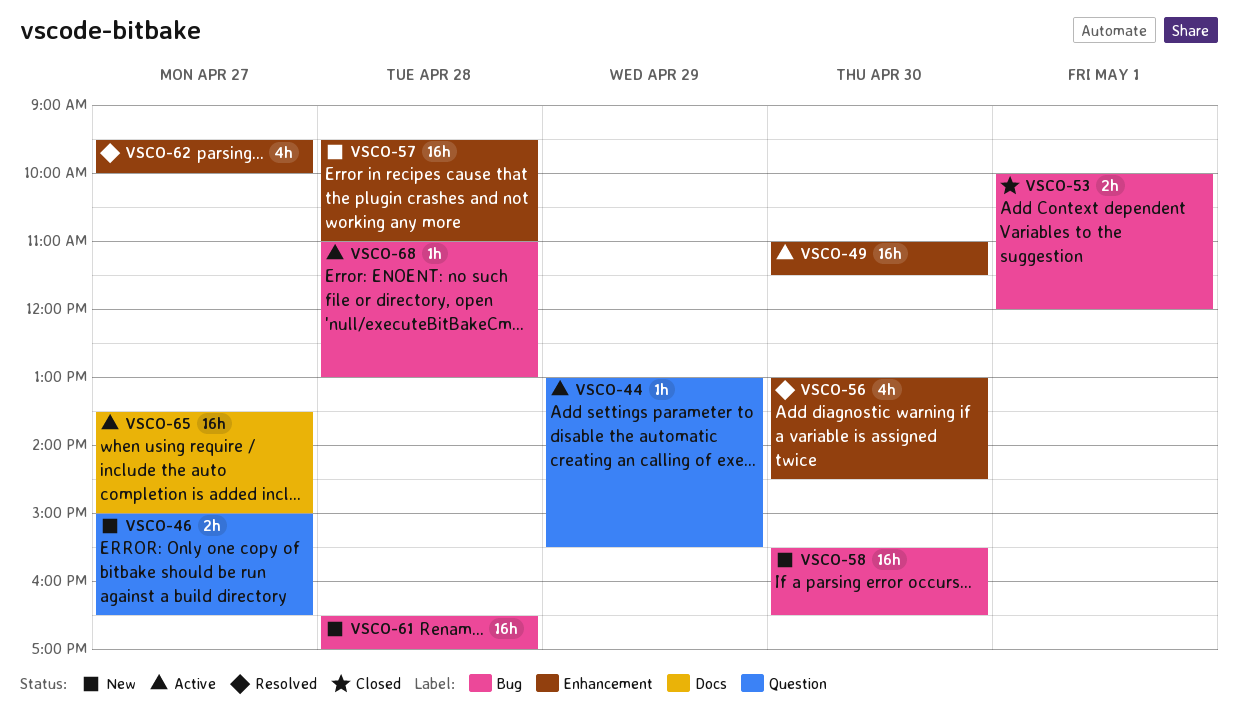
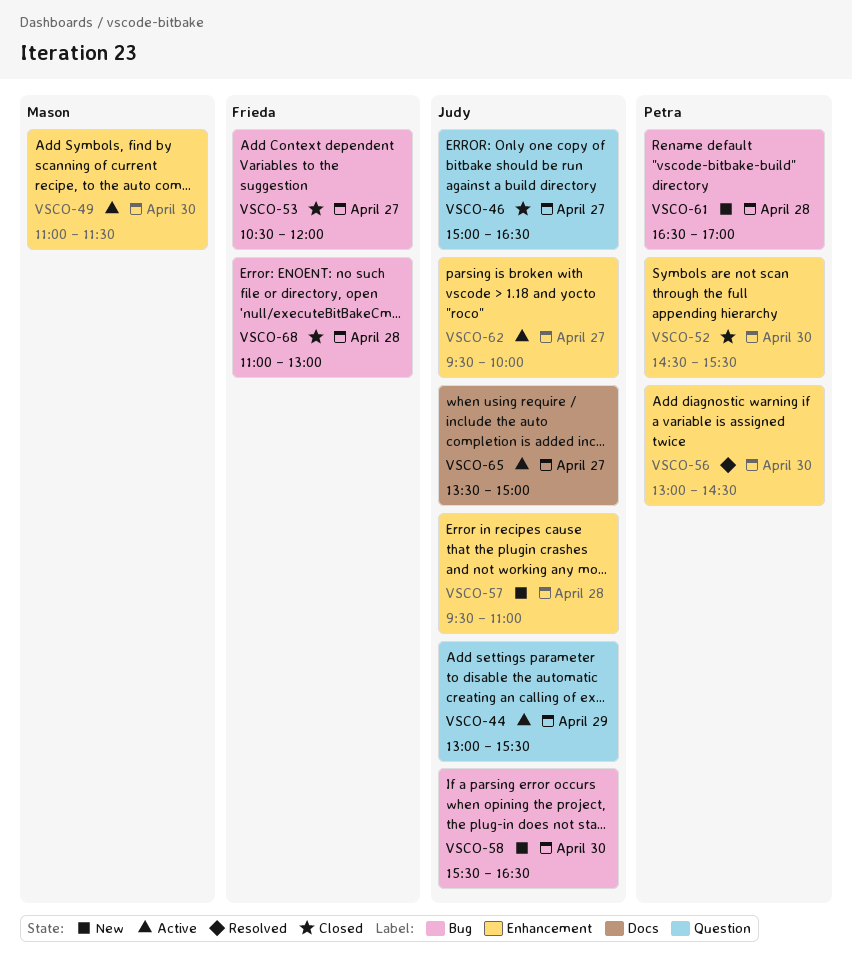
VSCO-46, status: New -> Closed
VSCO-52: none -> present
VSCO-53, day: May 1 -> Apr 27
VSCO-53, begins: 10:00 -> 10:30
VSCO-62, status: Resolved -> Active
VSCO-68, status: Active -> Closed

